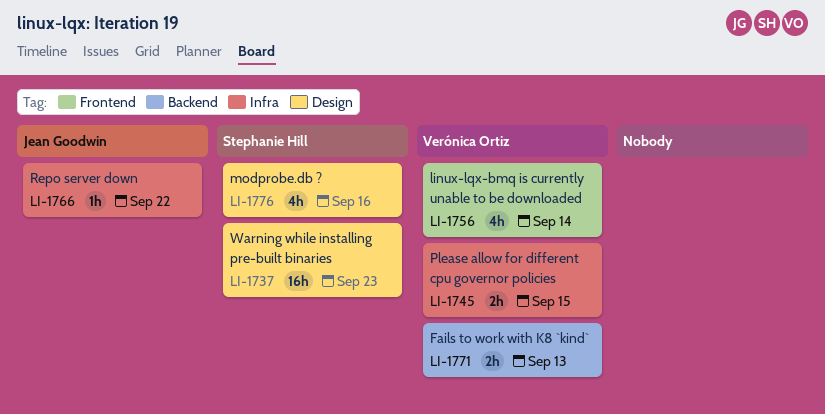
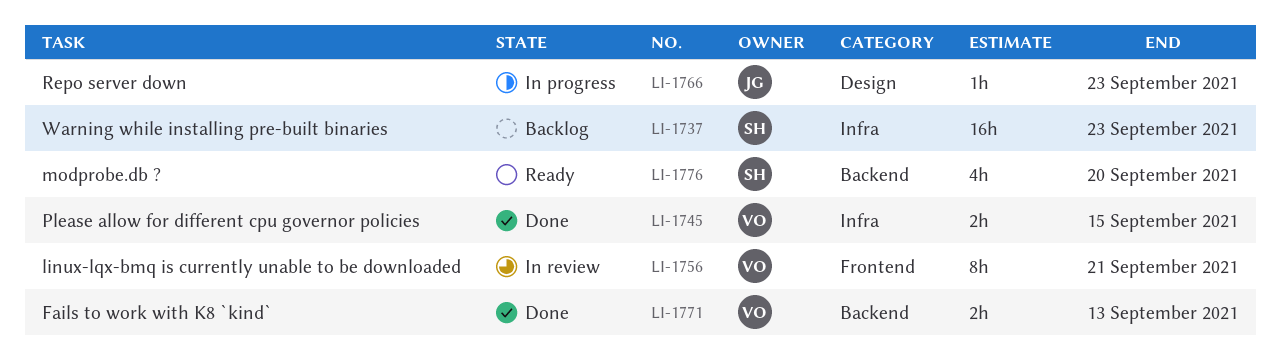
LI-1737, label: Design -> Infra
LI-1756, estimate: 4h -> 8h
LI-1756, due: Sep 14 -> Sep 21
LI-1766, label: Infra -> Design
LI-1766, due: Sep 22 -> Sep 23
LI-1776, label: Design -> Backend
LI-1776, due: Sep 16 -> Sep 20

